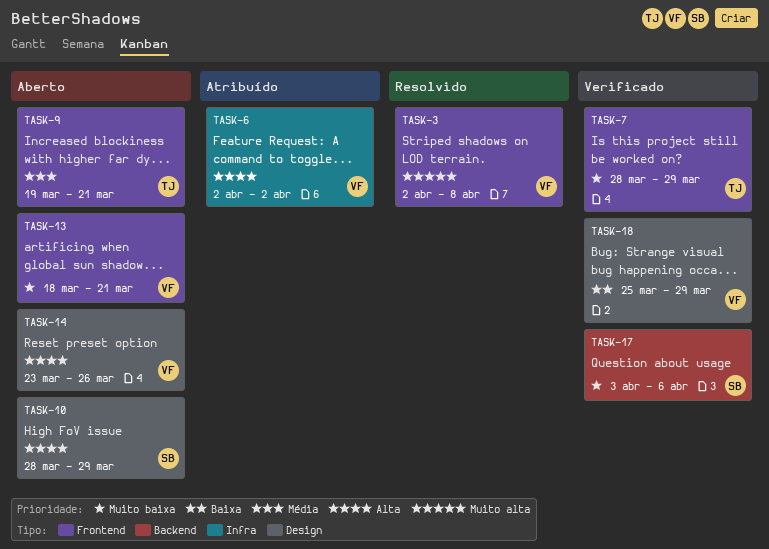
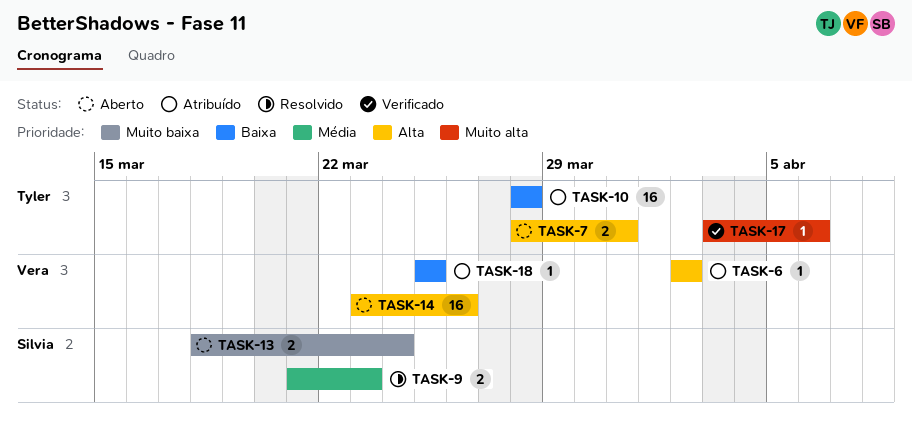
TASK-3: present -> none
TASK-7, status: Verificado -> Aberto
TASK-7, priority: Muito baixa -> Alta
TASK-7, due: Mar 29 -> Mar 31
TASK-9, status: Aberto -> Resolvido
TASK-9, owner: Tyler -> Silvia
TASK-9, start: Mar 19 -> Mar 21
TASK-9, due: Mar 21 -> Mar 23
TASK-10, status: Aberto -> Atribuído
TASK-10, owner: Silvia -> Tyler
TASK-10, priority: Alta -> Baixa
TASK-10, due: Mar 29 -> Mar 28
TASK-13, owner: Vera -> Silvia
TASK-13, due: Mar 21 -> Mar 24
TASK-17, owner: Silvia -> Tyler
TASK-17, priority: Muito baixa -> Muito alta
TASK-18, status: Verificado -> Atribuído
TASK-18, due: Mar 29 -> Mar 25

